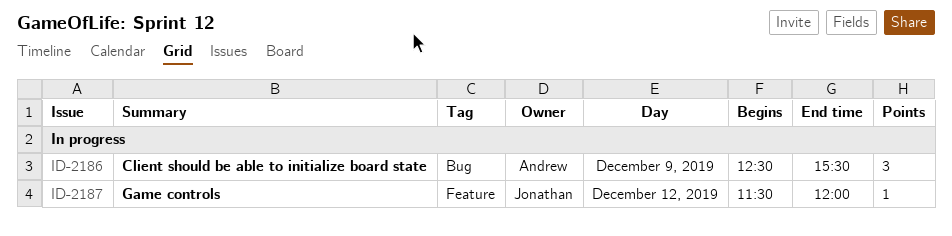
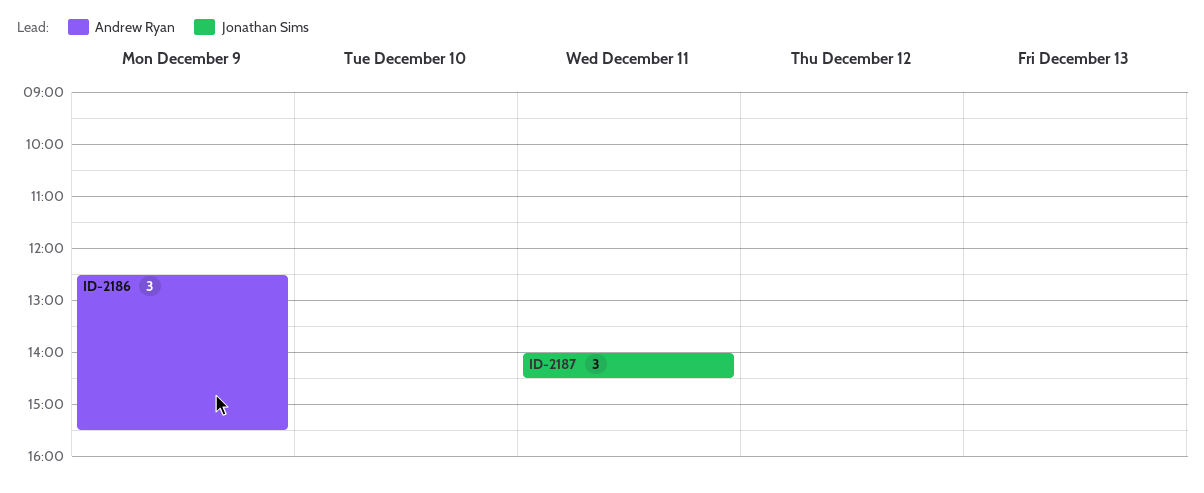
ID-2187, estimate: 1 -> 3
ID-2187, day: Dec 12 -> Dec 11
ID-2187, begins: 11:30 -> 14:00
ID-2187, ends: 12:00 -> 14:30

